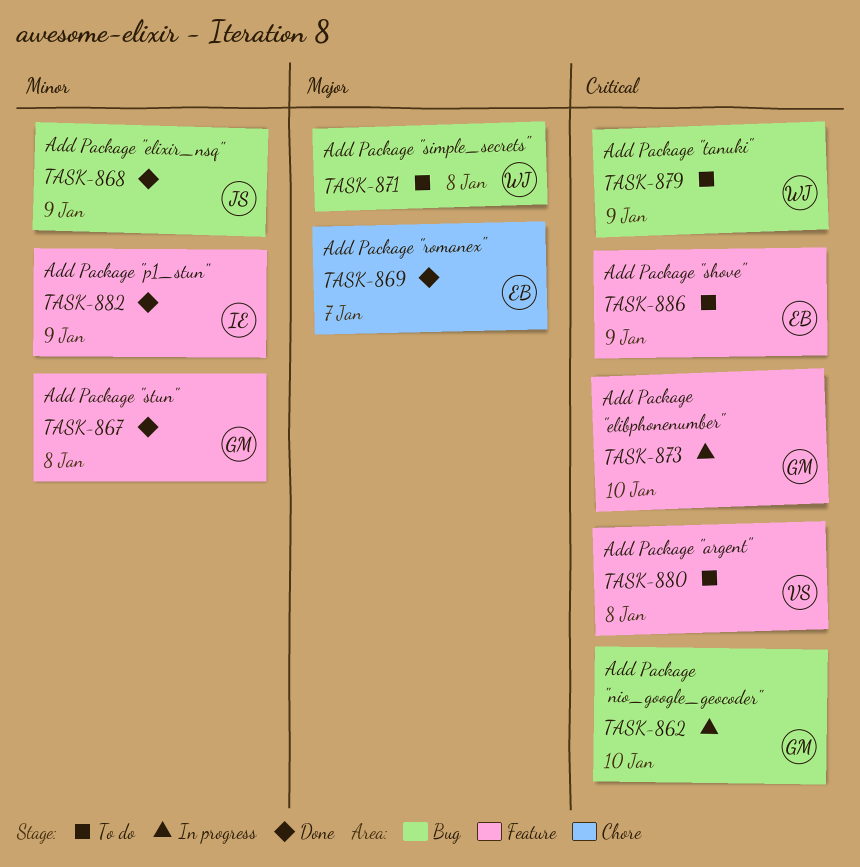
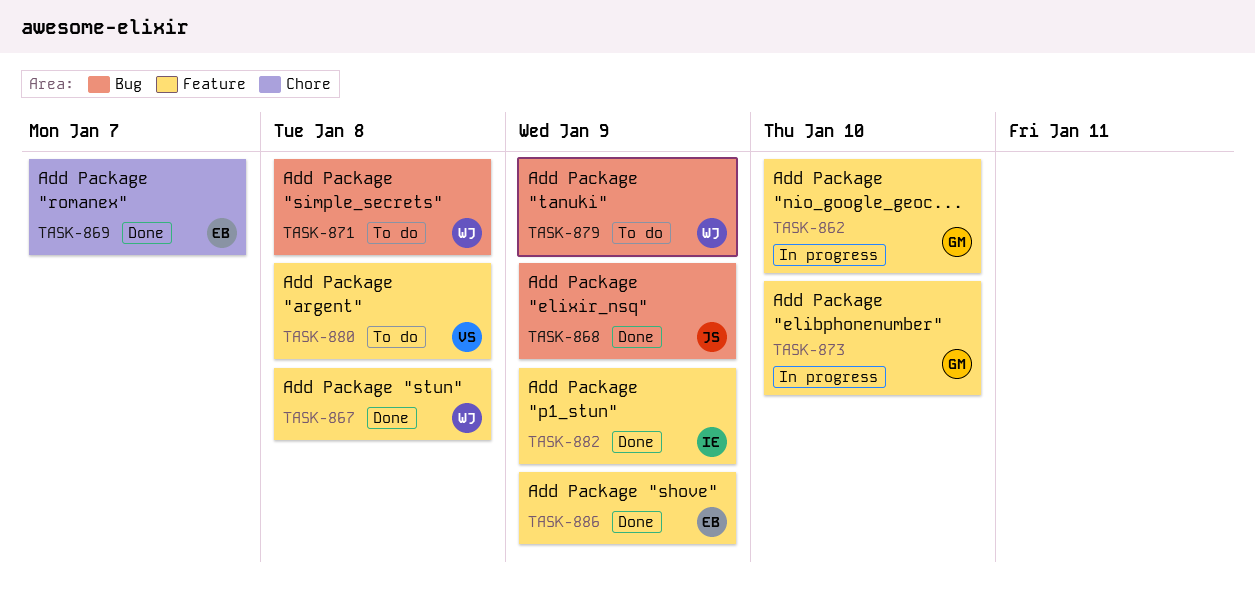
TASK-862, label: Bug -> Feature
TASK-867, owner: GM -> WJ
TASK-886, status: To do -> Done

